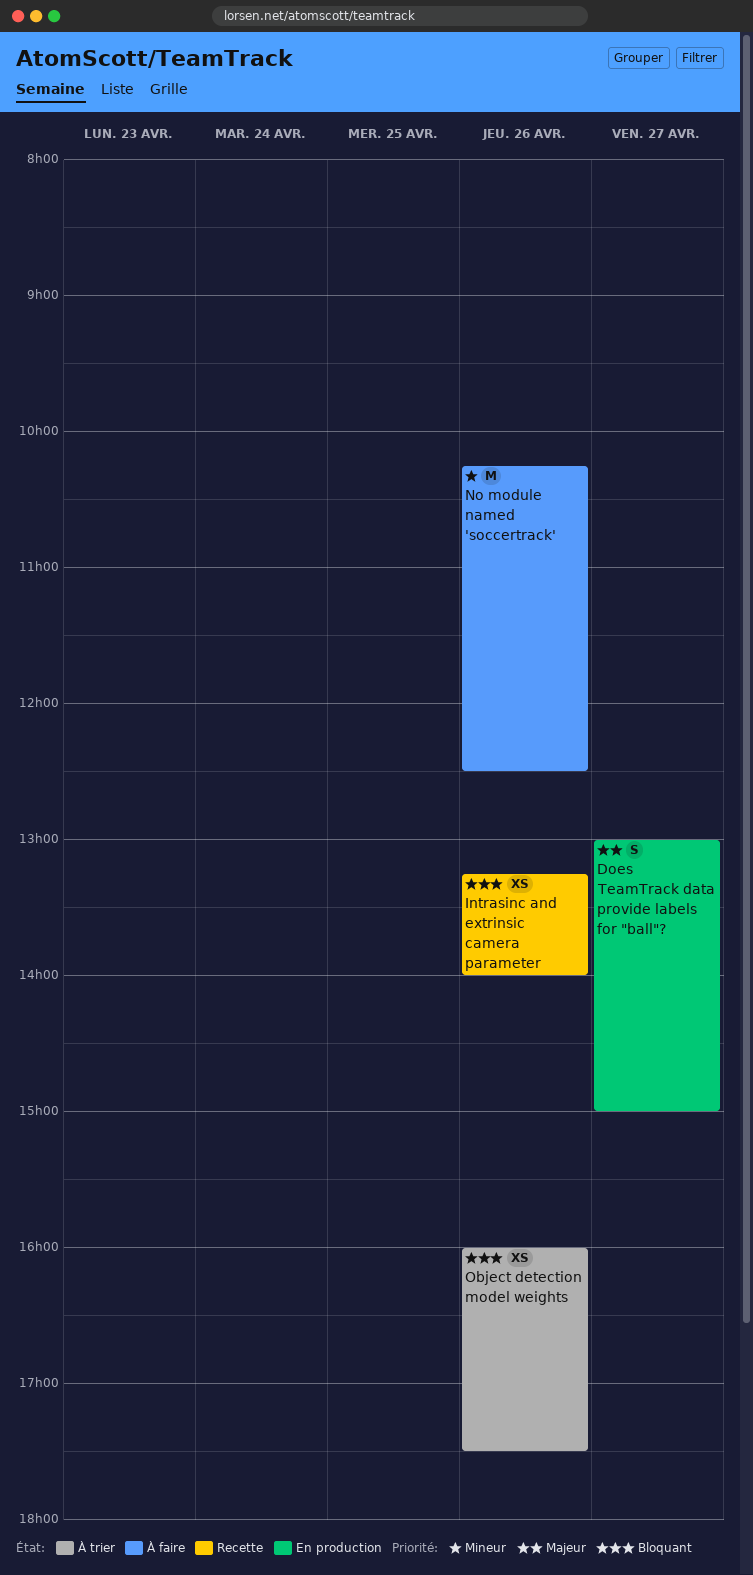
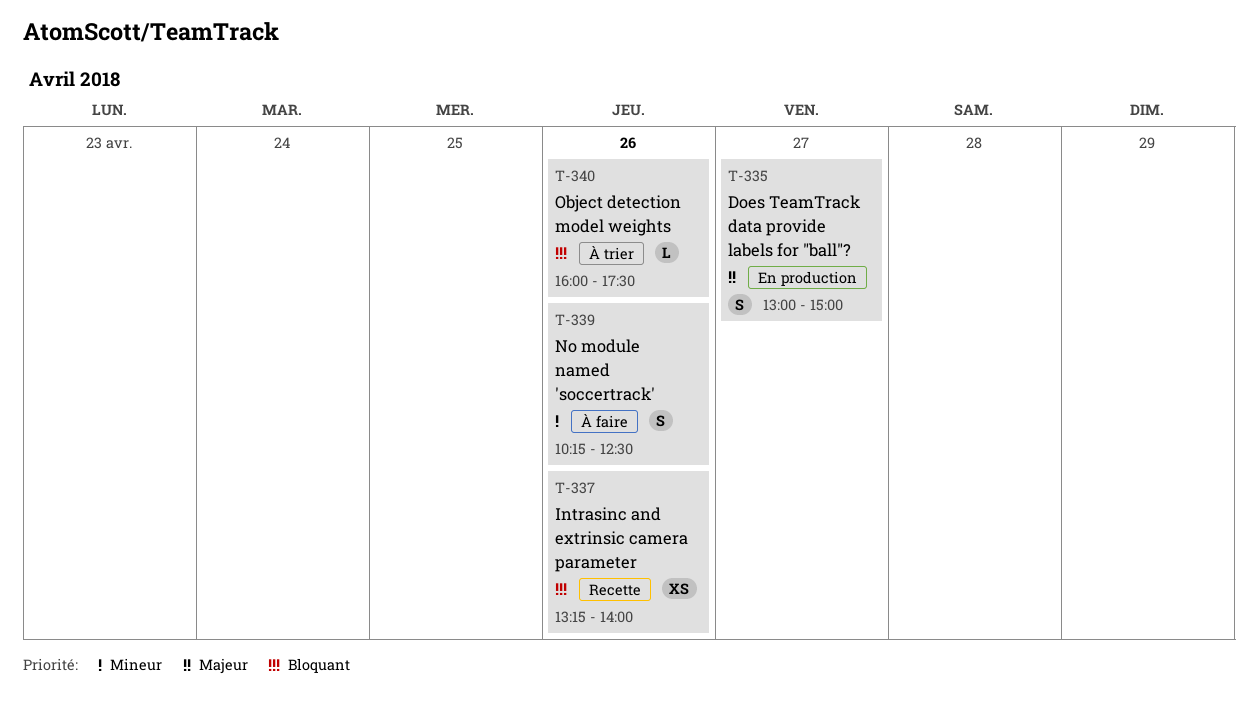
No module named 'soccertrack', estimate: M -> S
Object detection model weights, estimate: XS -> L

